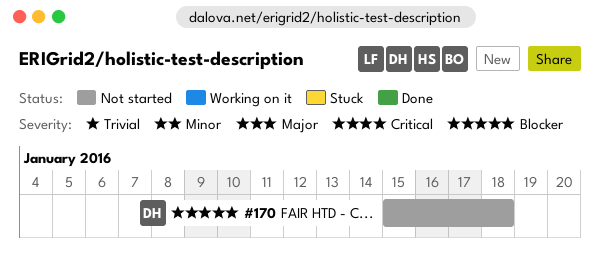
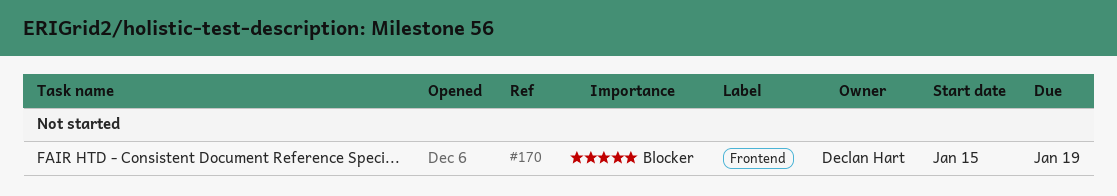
#170, due: Jan 18 -> Jan 19

